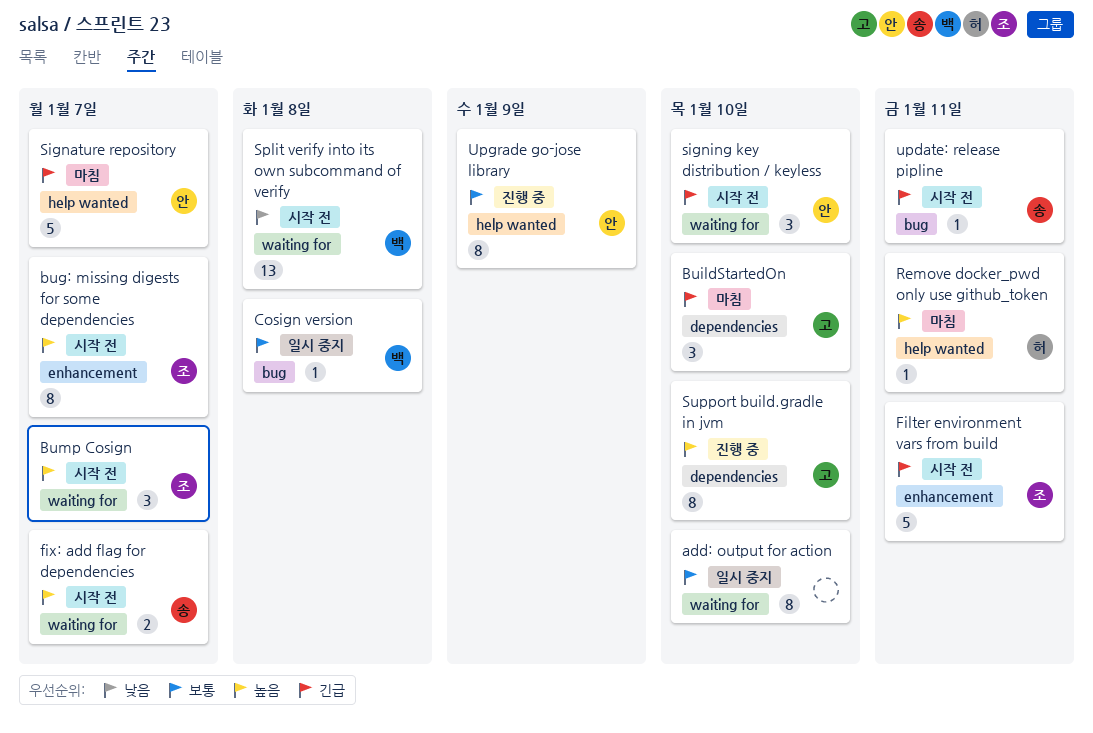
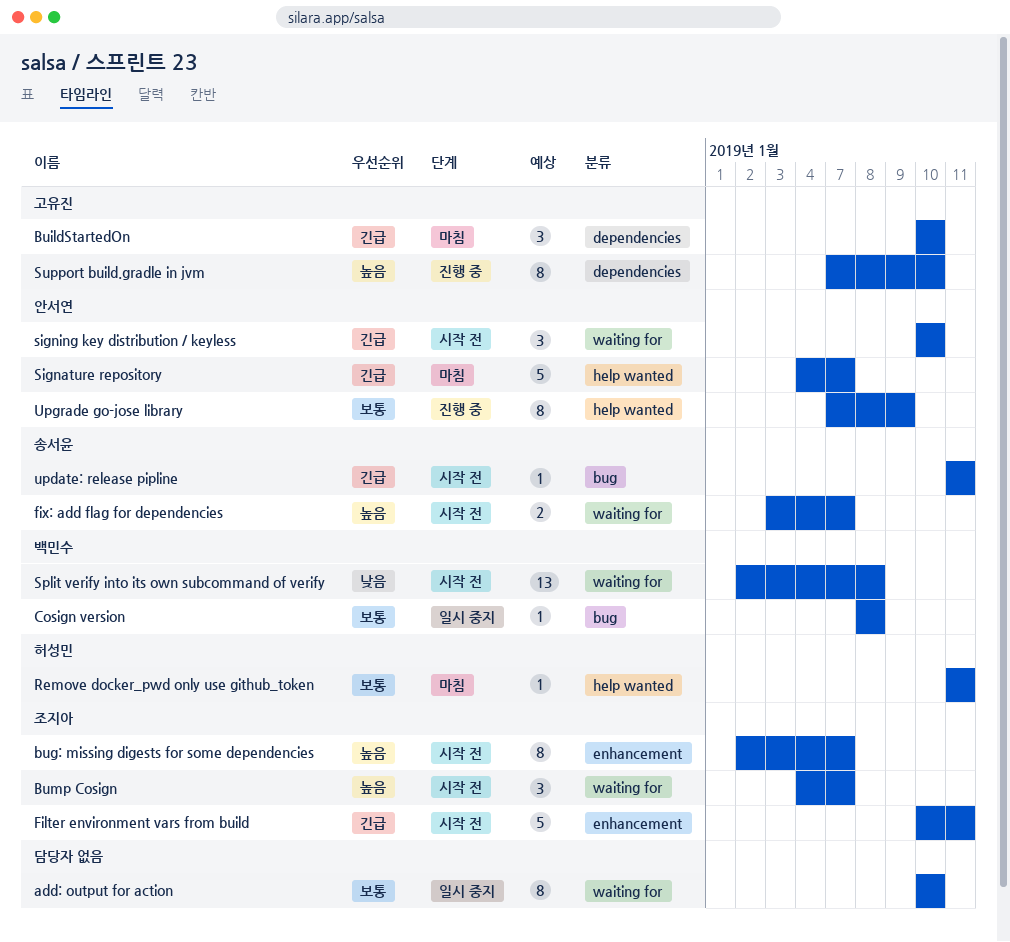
Remove docker_pwd only use github_token, priority: 높음 -> 보통

